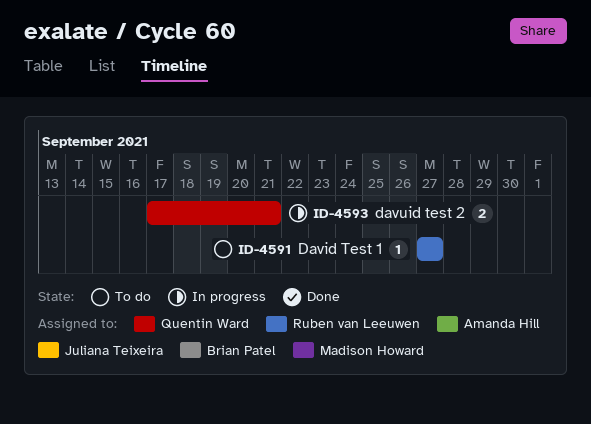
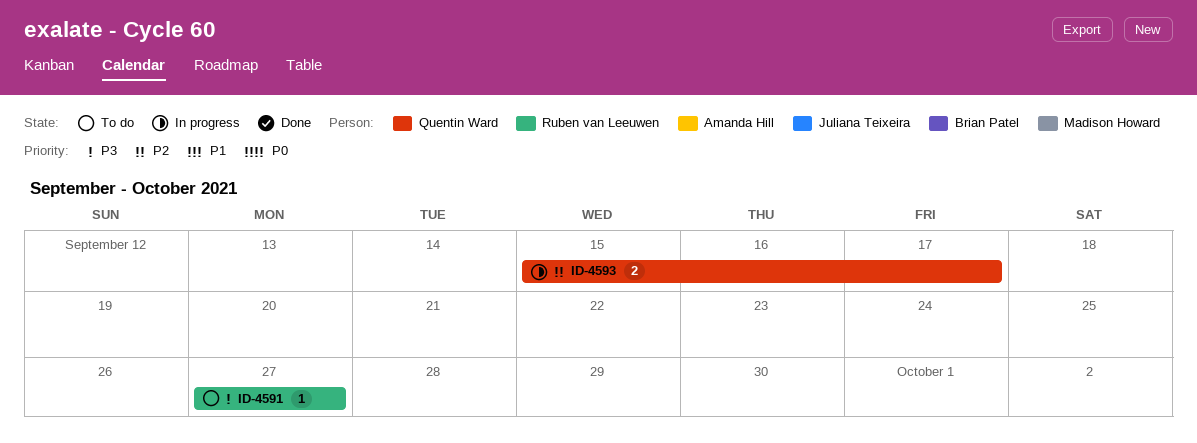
ID-4593, start: Sep 17 -> Sep 15
ID-4593, due: Sep 21 -> Sep 17

